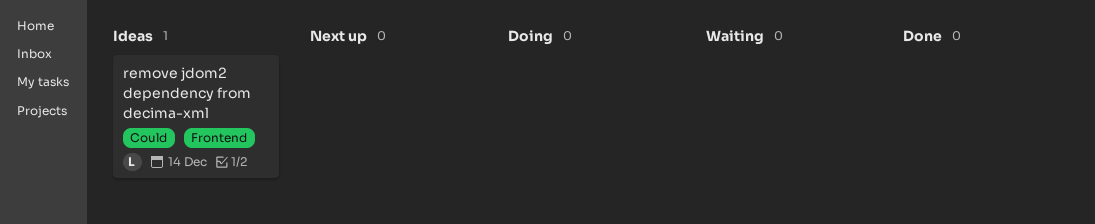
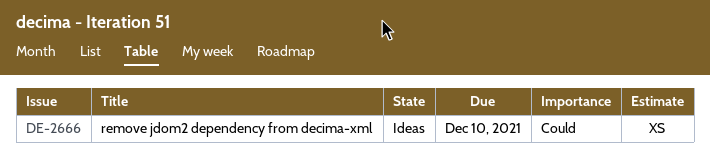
remove jdom2 dependency from decima-xml, estimate: L -> XS
remove jdom2 dependency from decima-xml, due: Dec 14 -> Dec 10

